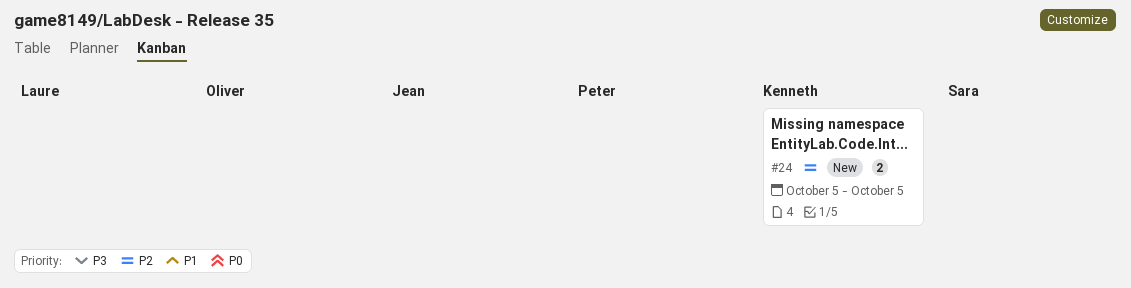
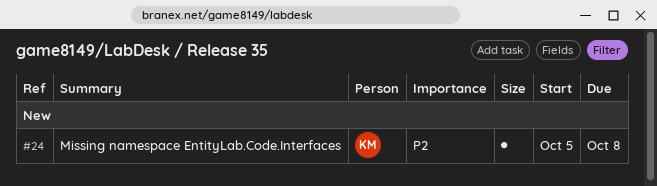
#24, estimate: 2 -> 1
#24, due: Oct 5 -> Oct 8

